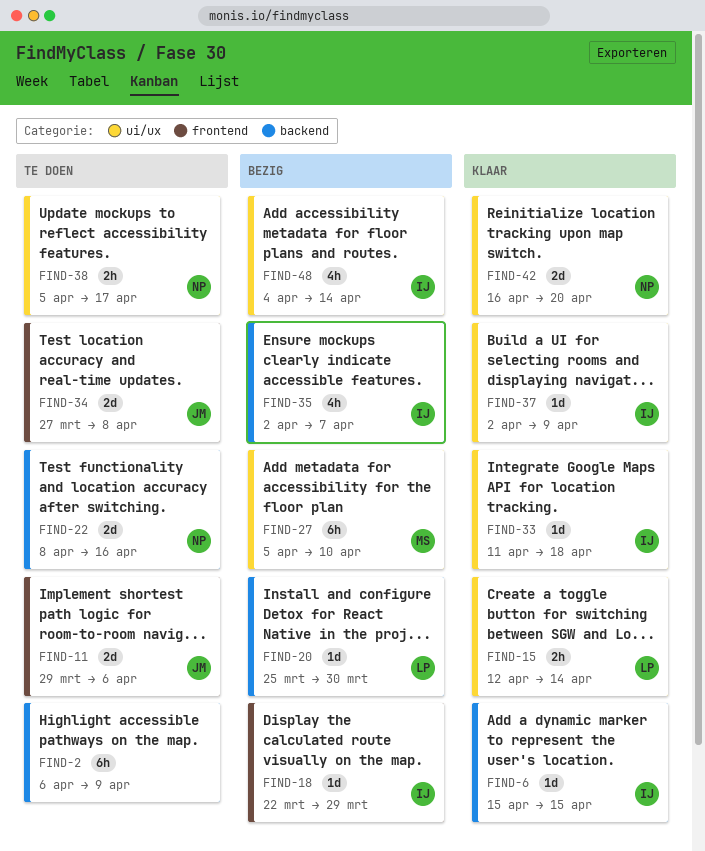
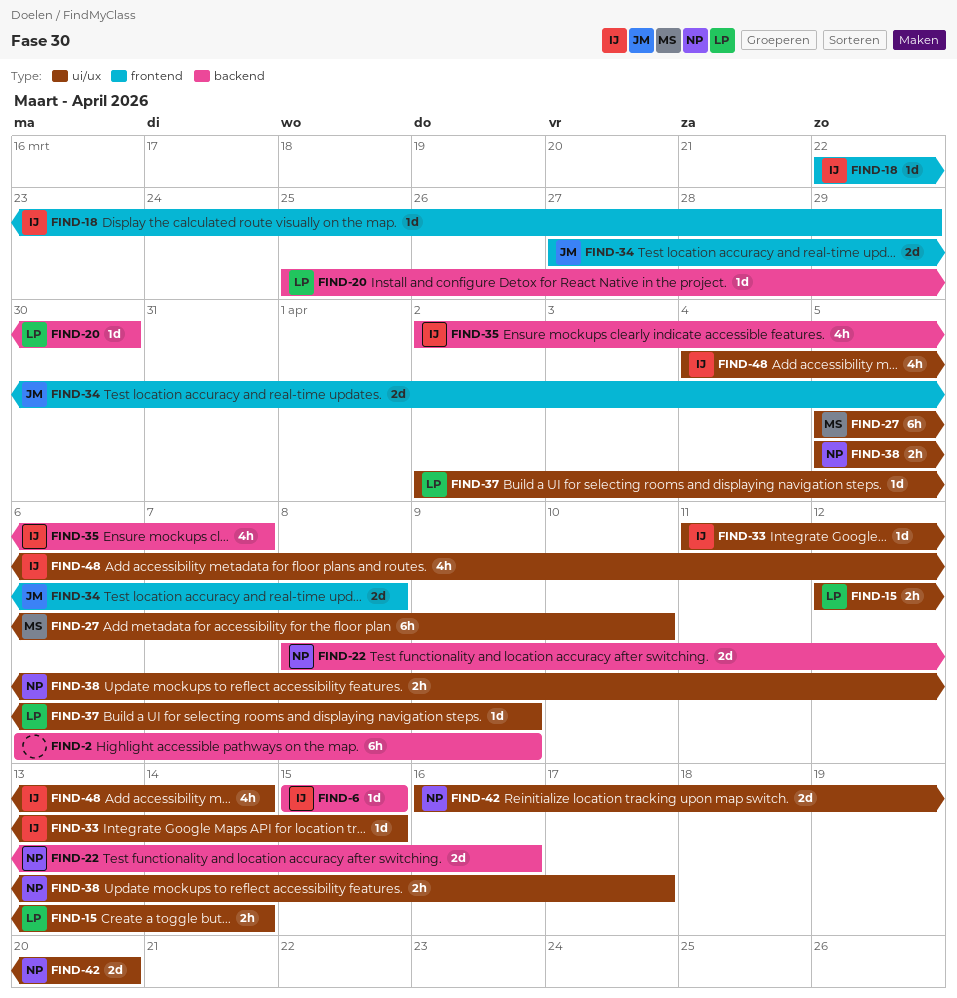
FIND-11: present -> none
FIND-33, due: Apr 18 -> Apr 15
FIND-37, owner: IJ -> LP

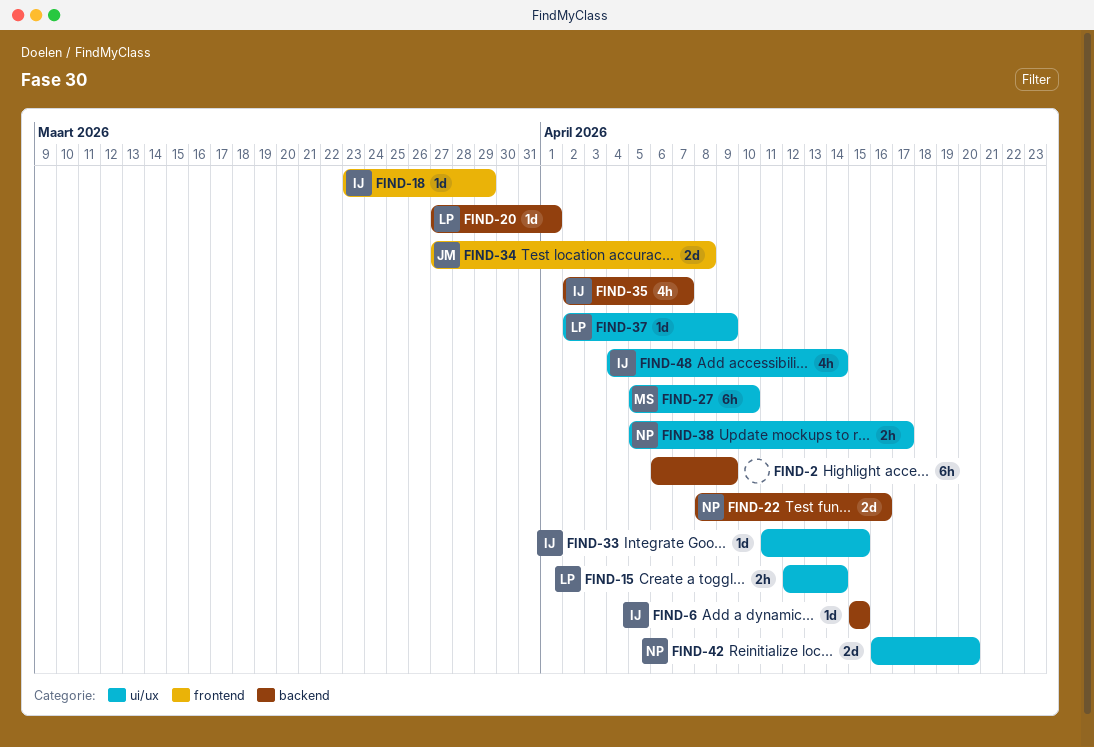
FIND-18, start: Mar 22 -> Mar 23
FIND-20, start: Mar 25 -> Mar 27
FIND-20, due: Mar 30 -> Apr 1

